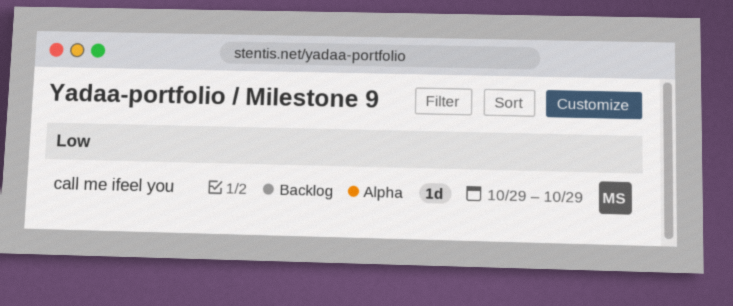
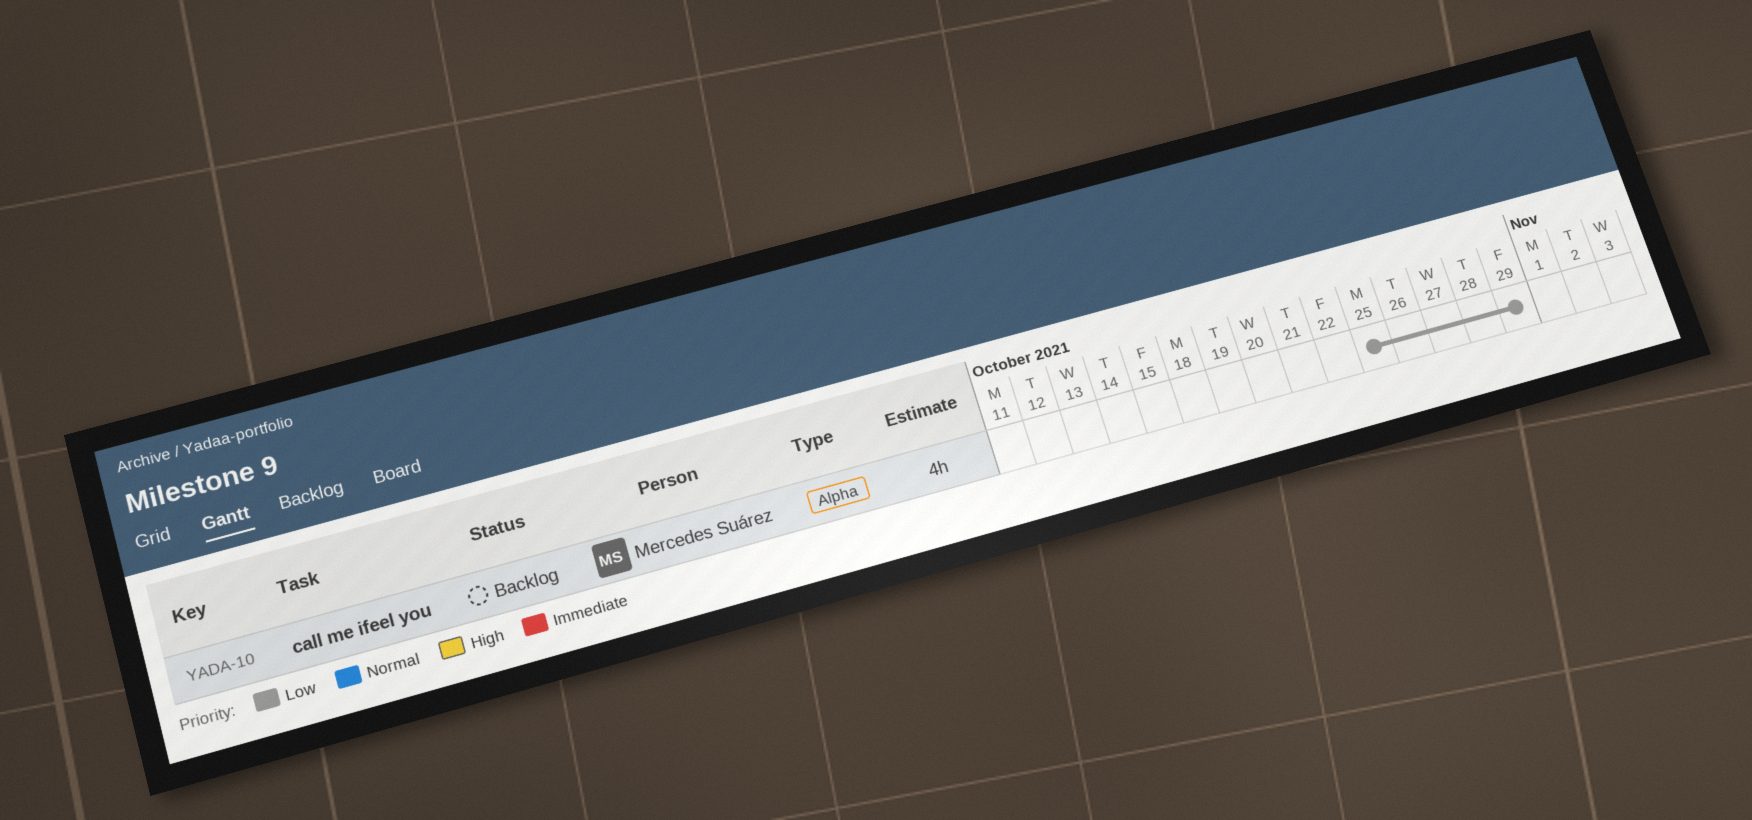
call me ifeel you, estimate: 1d -> 4h
call me ifeel you, start: Oct 29 -> Oct 25

